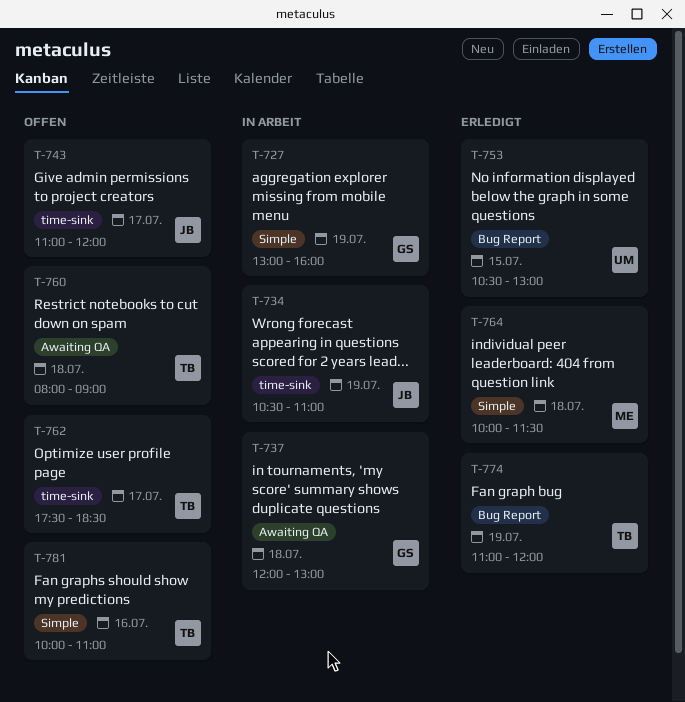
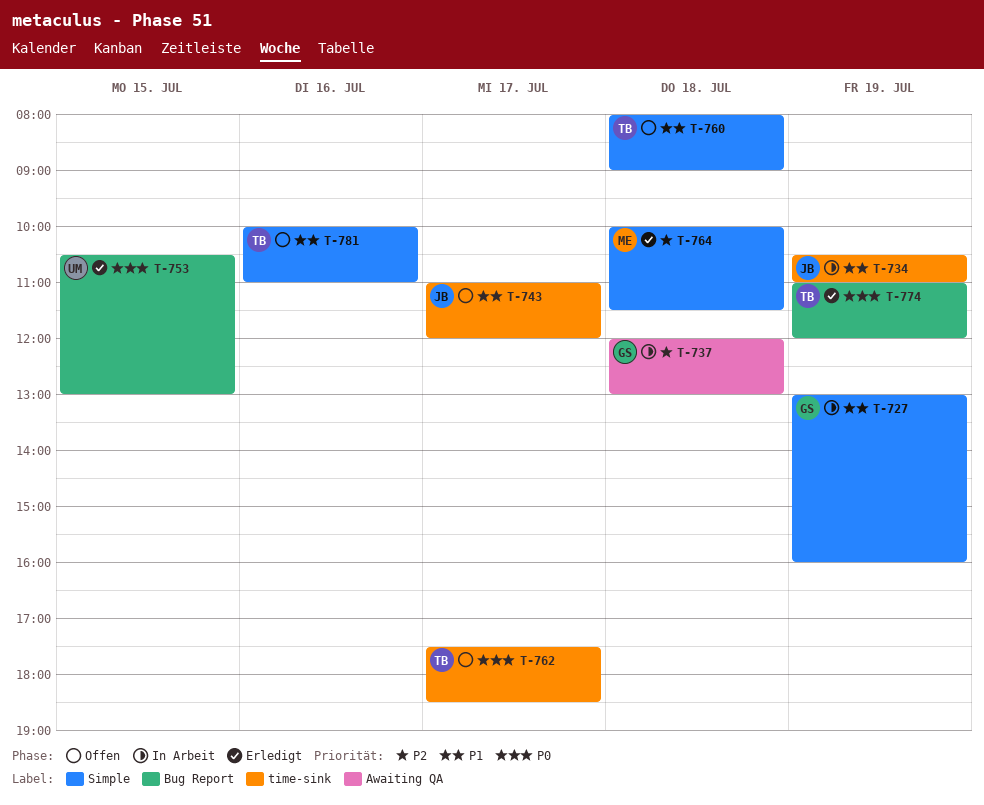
T-760, label: Awaiting QA -> Simple

